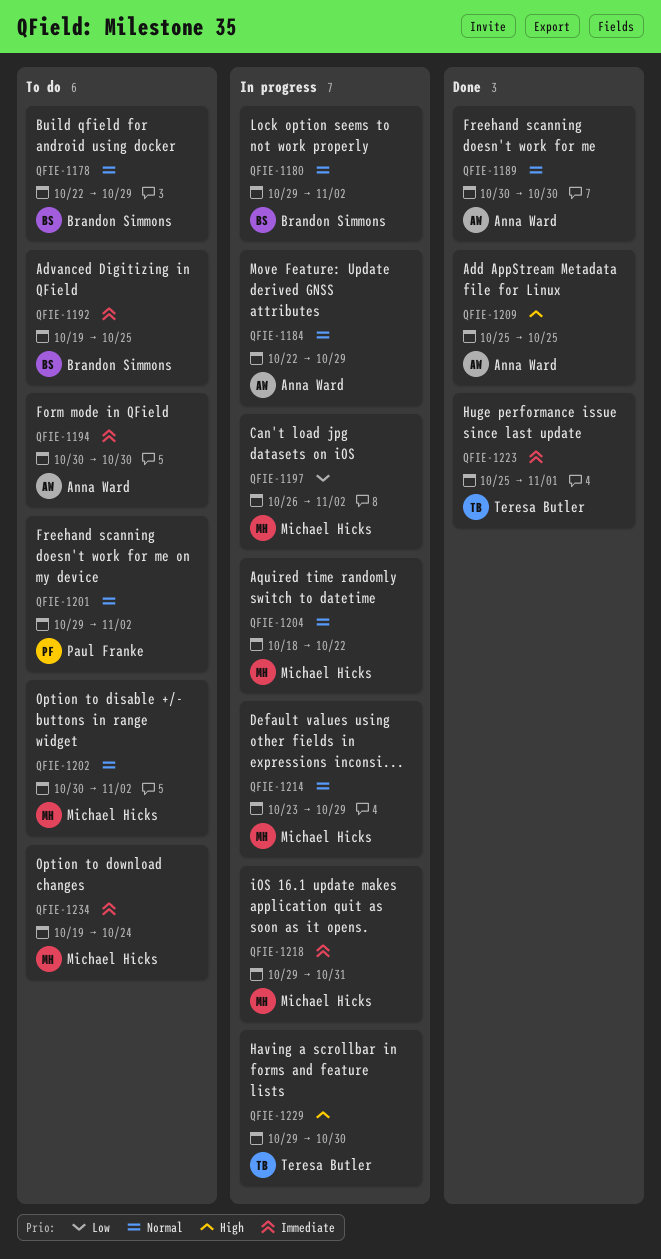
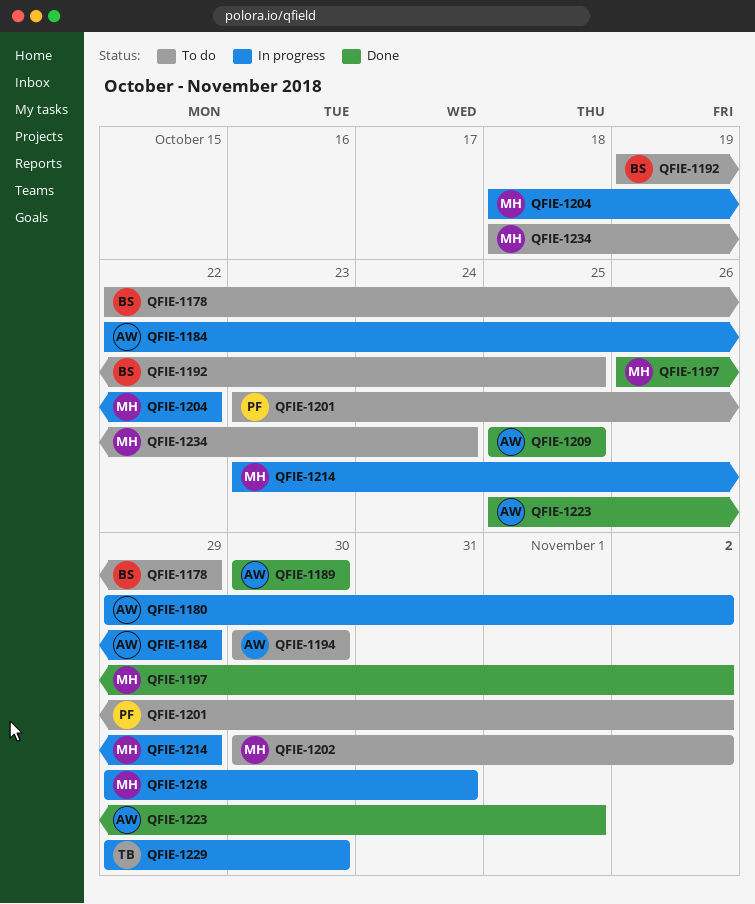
QFIE-1180, owner: Brandon Simmons -> Anna Ward
QFIE-1197, status: In progress -> Done
QFIE-1201, start: Oct 29 -> Oct 23
QFIE-1223, owner: Teresa Butler -> Anna Ward
QFIE-1234, start: Oct 19 -> Oct 18

